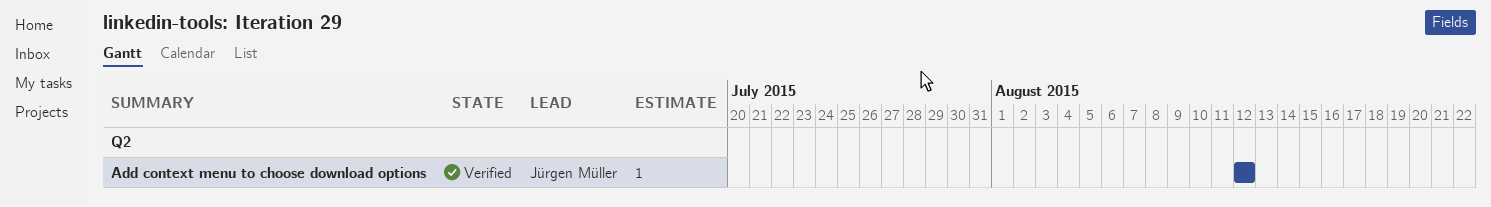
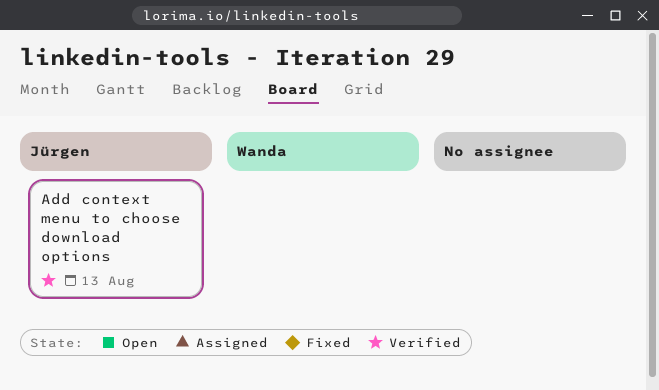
Add context menu to choose download options, due: Aug 12 -> Aug 13

